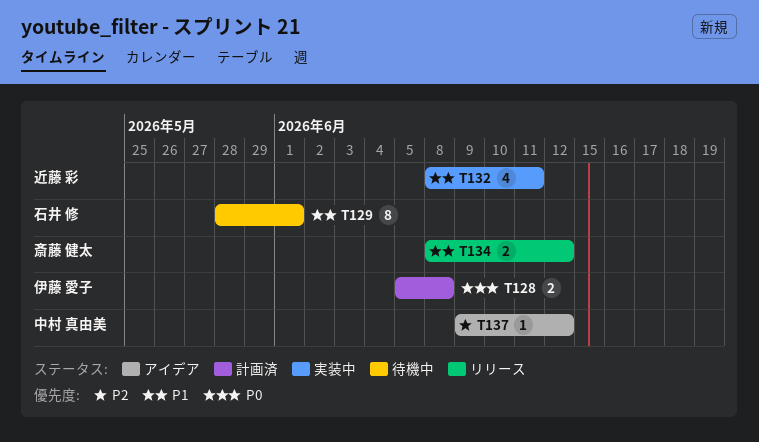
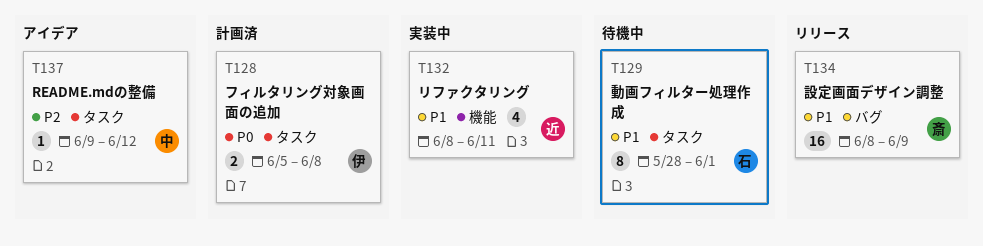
T134, estimate: 2 -> 16
T134, due: Jun 12 -> Jun 9

